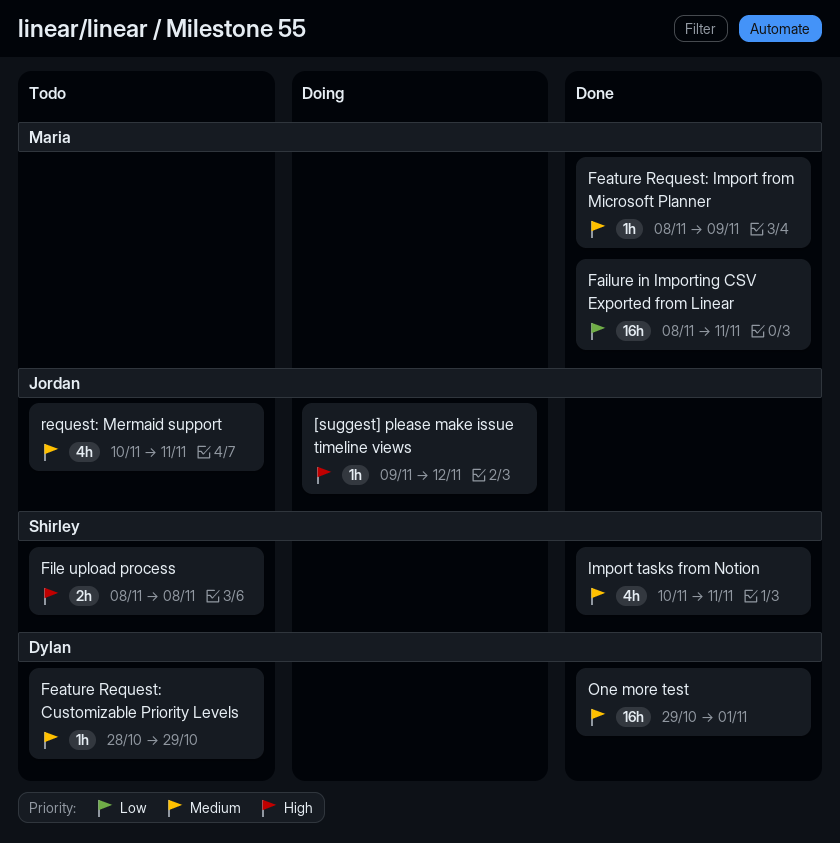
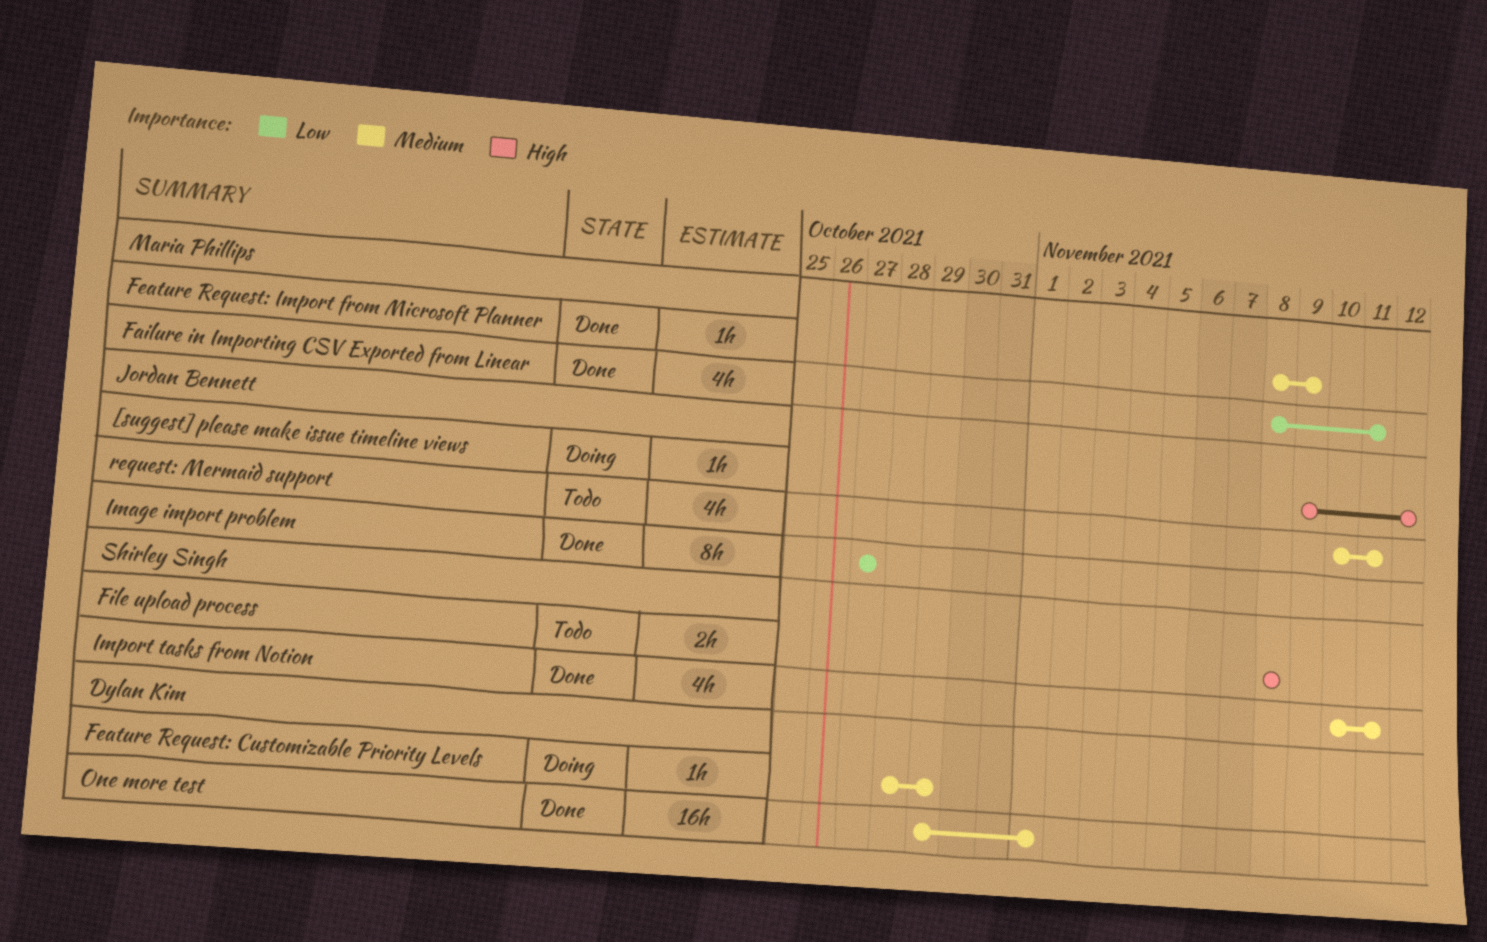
Failure in Importing CSV Exported from Linear, estimate: 16h -> 4h
Feature Request: Customizable Priority Levels, status: Todo -> Doing
Image import problem: none -> present

